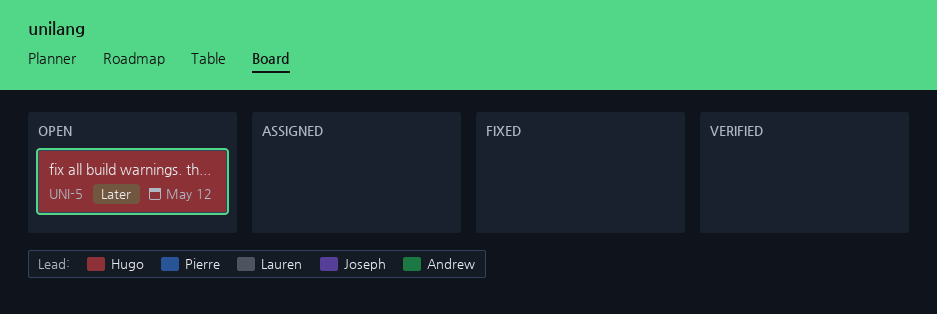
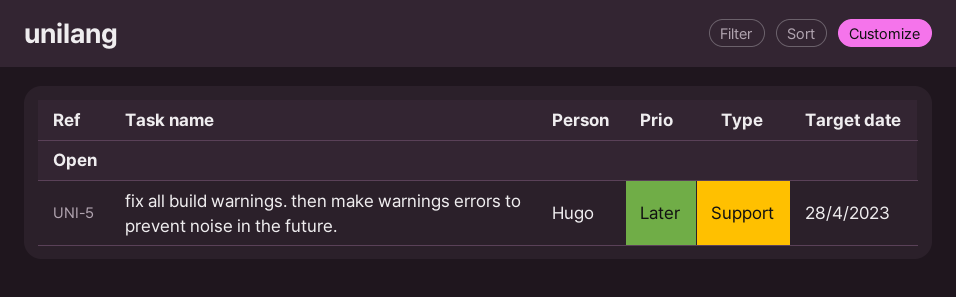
UNI-5, due: May 12 -> Apr 28

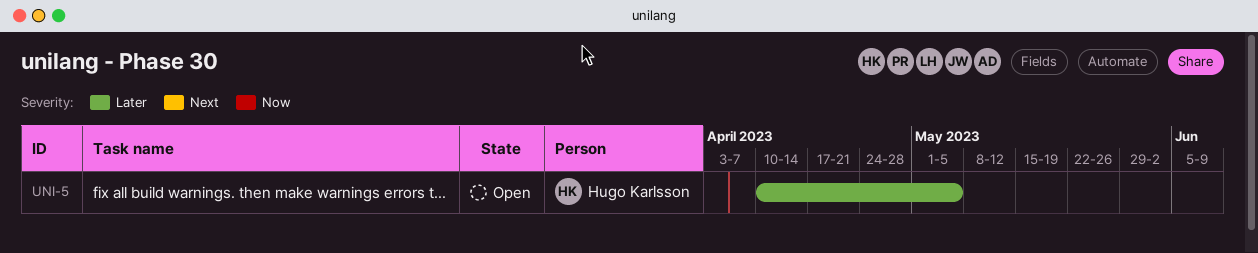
UNI-5, due: Apr 28 -> May 5

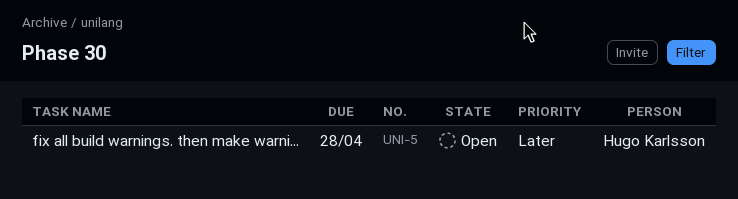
UNI-5, due: May 5 -> Apr 28

